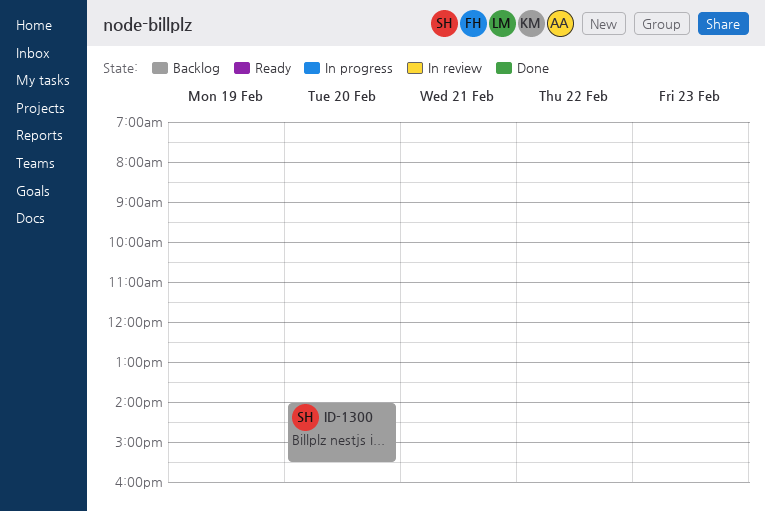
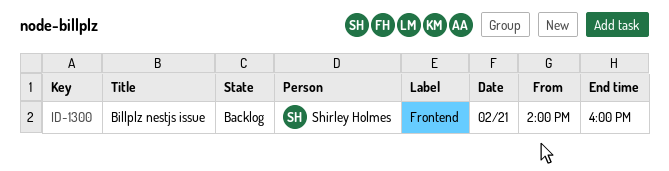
ID-1300, day: Feb 20 -> Feb 21
ID-1300, ends: 15:30 -> 16:00

